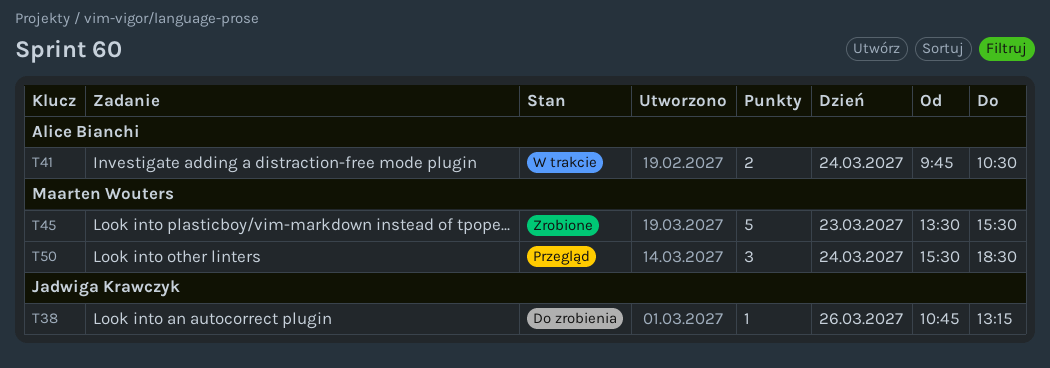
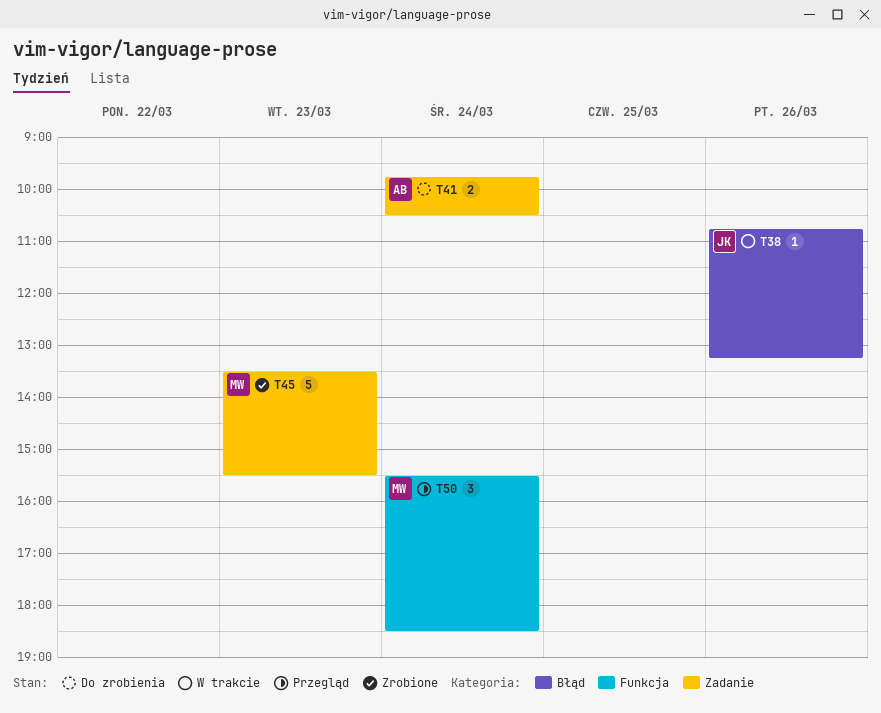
T38, status: Do zrobienia -> W trakcie
T41, status: W trakcie -> Do zrobienia

